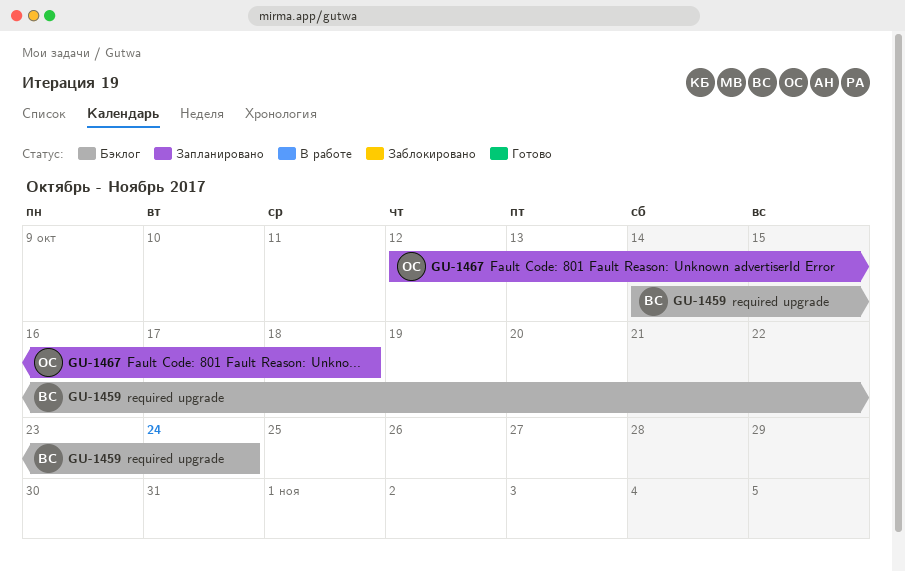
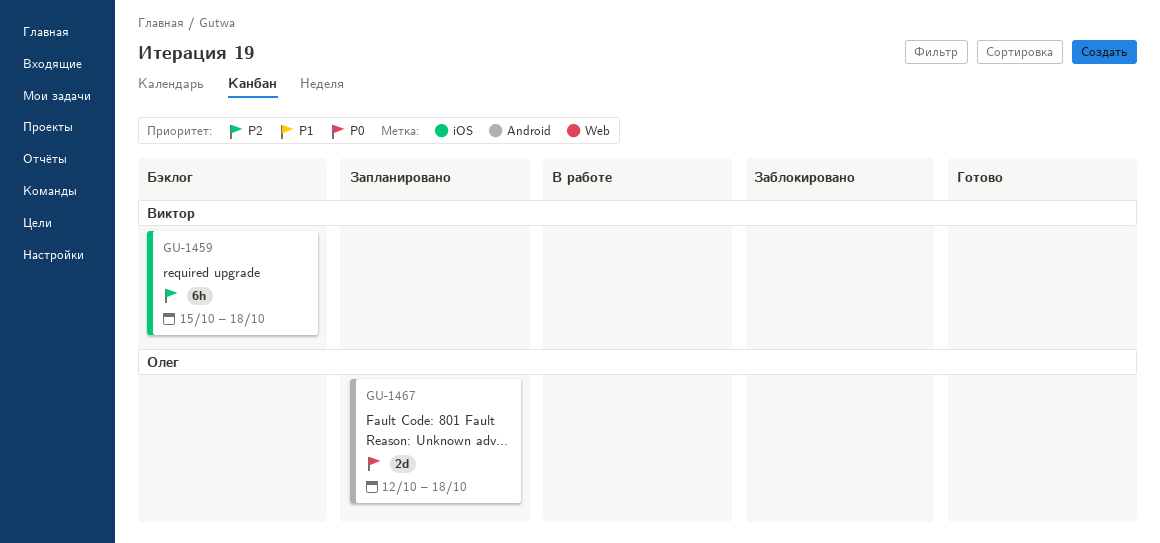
GU-1459, start: Oct 14 -> Oct 15
GU-1459, due: Oct 24 -> Oct 18

